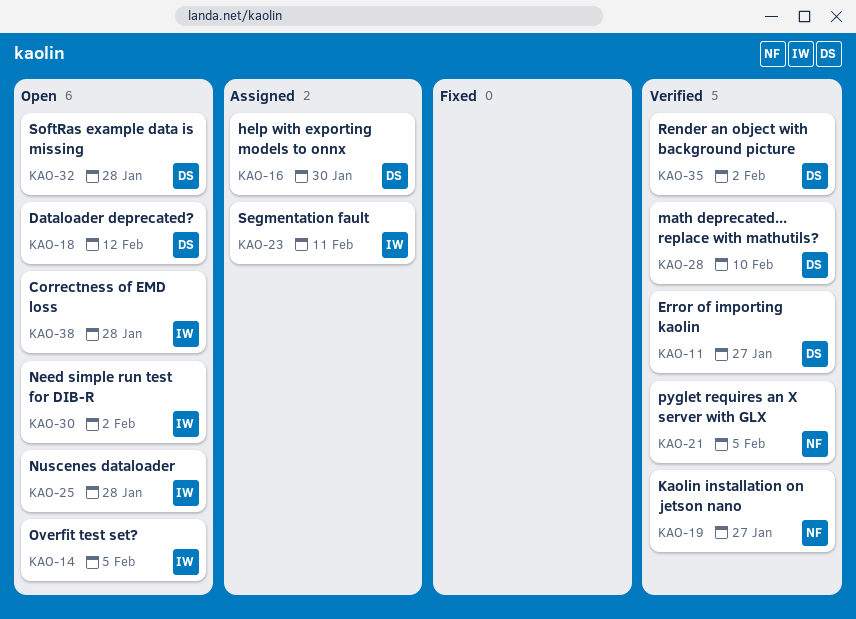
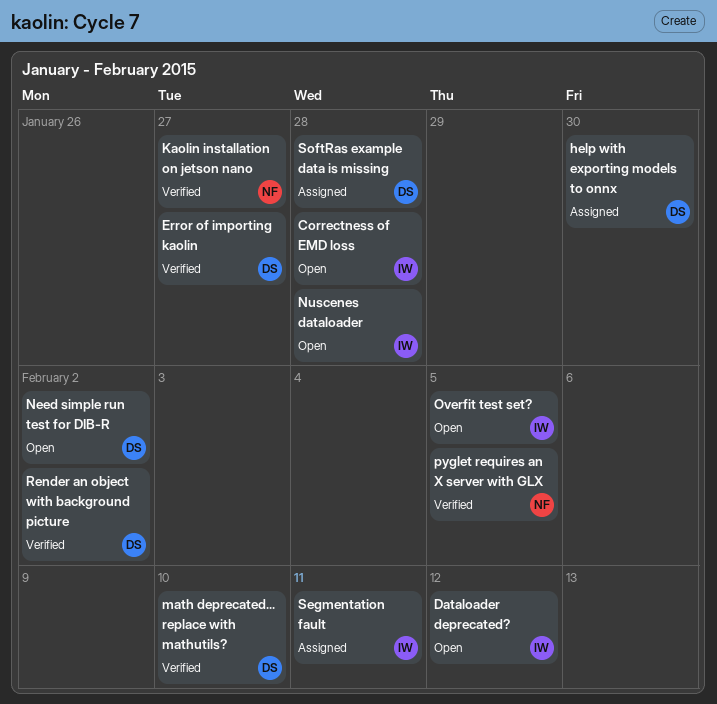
Dataloader deprecated?, owner: DS -> IW
Need simple run test for DIB-R, owner: IW -> DS
SoftRas example data is missing, status: Open -> Assigned

